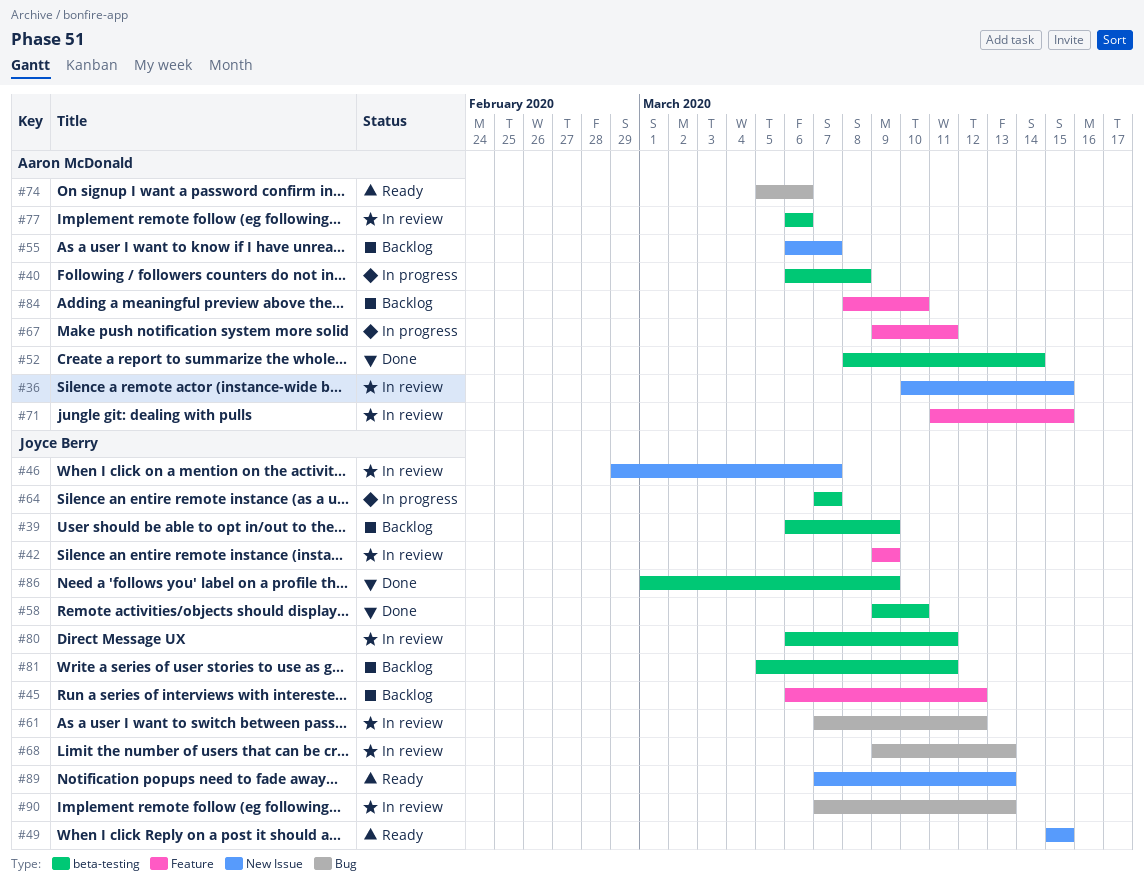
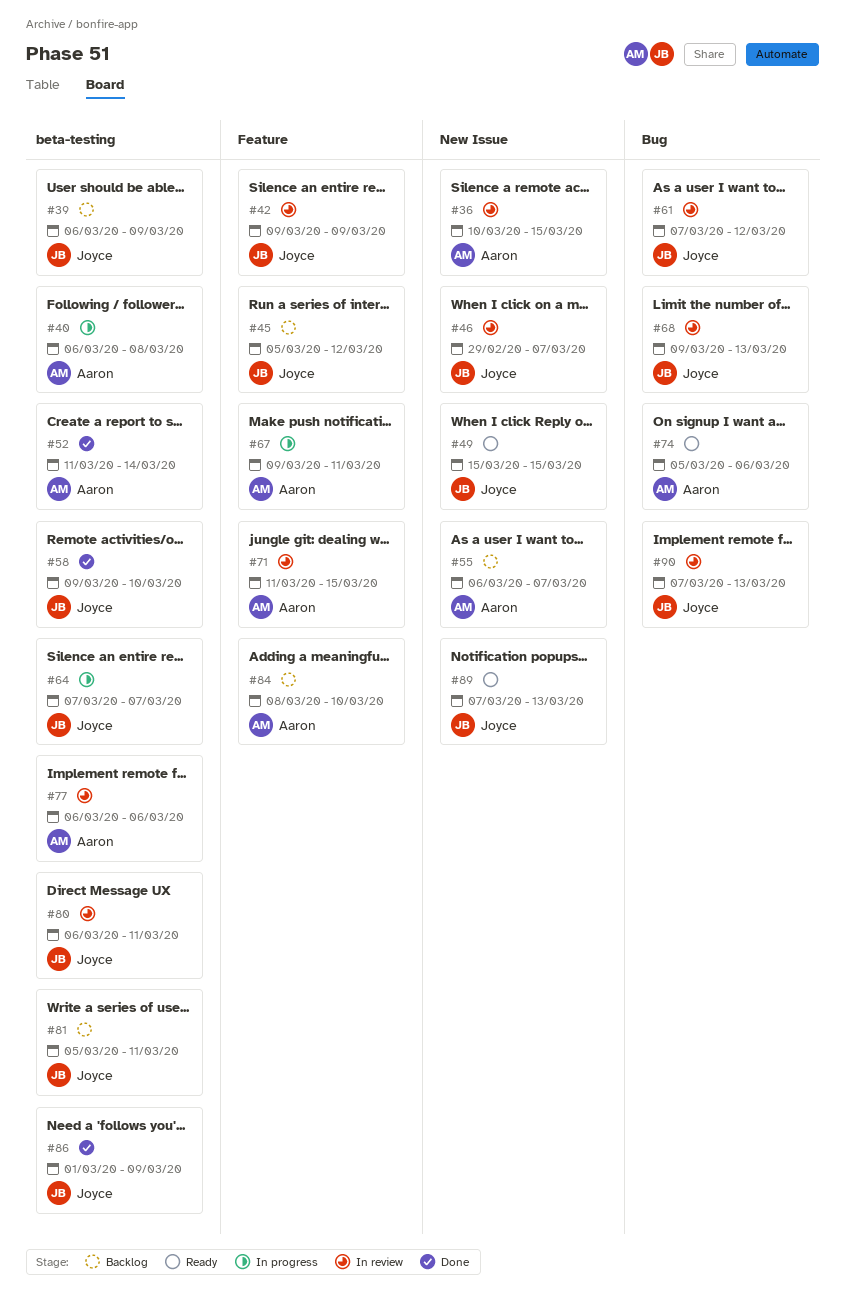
#45, start: Mar 6 -> Mar 5
#52, start: Mar 8 -> Mar 11

